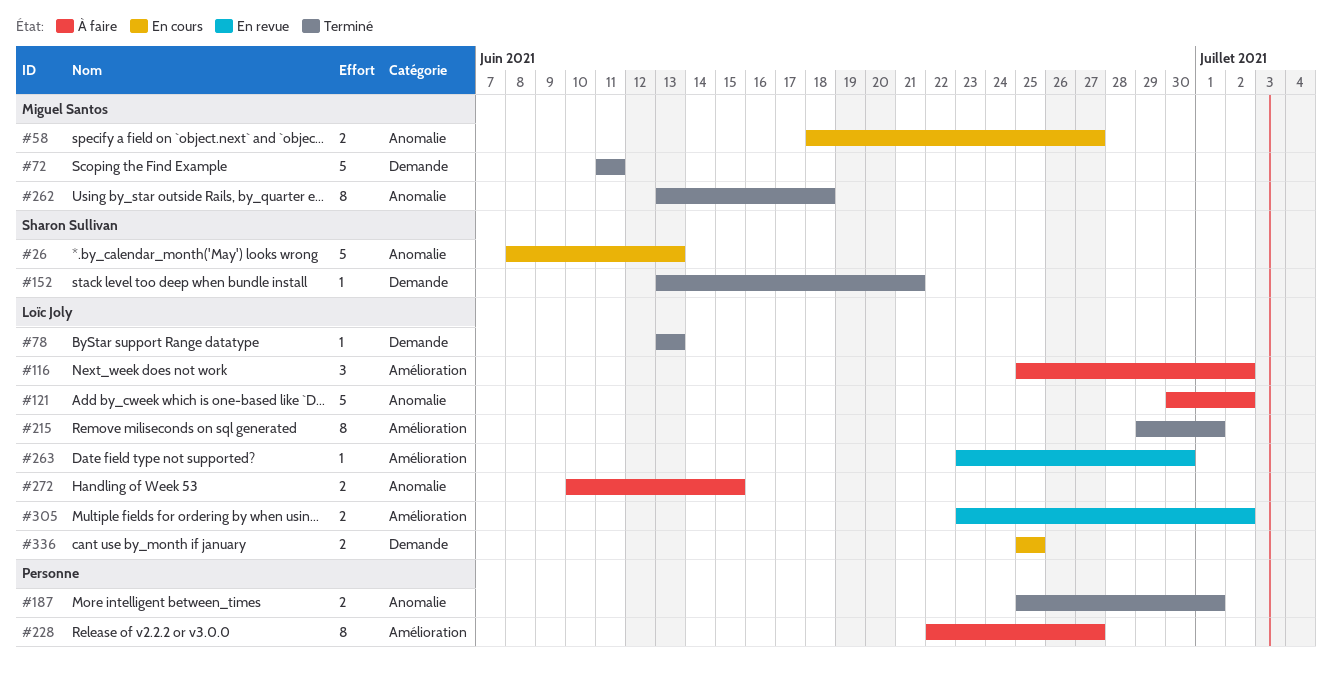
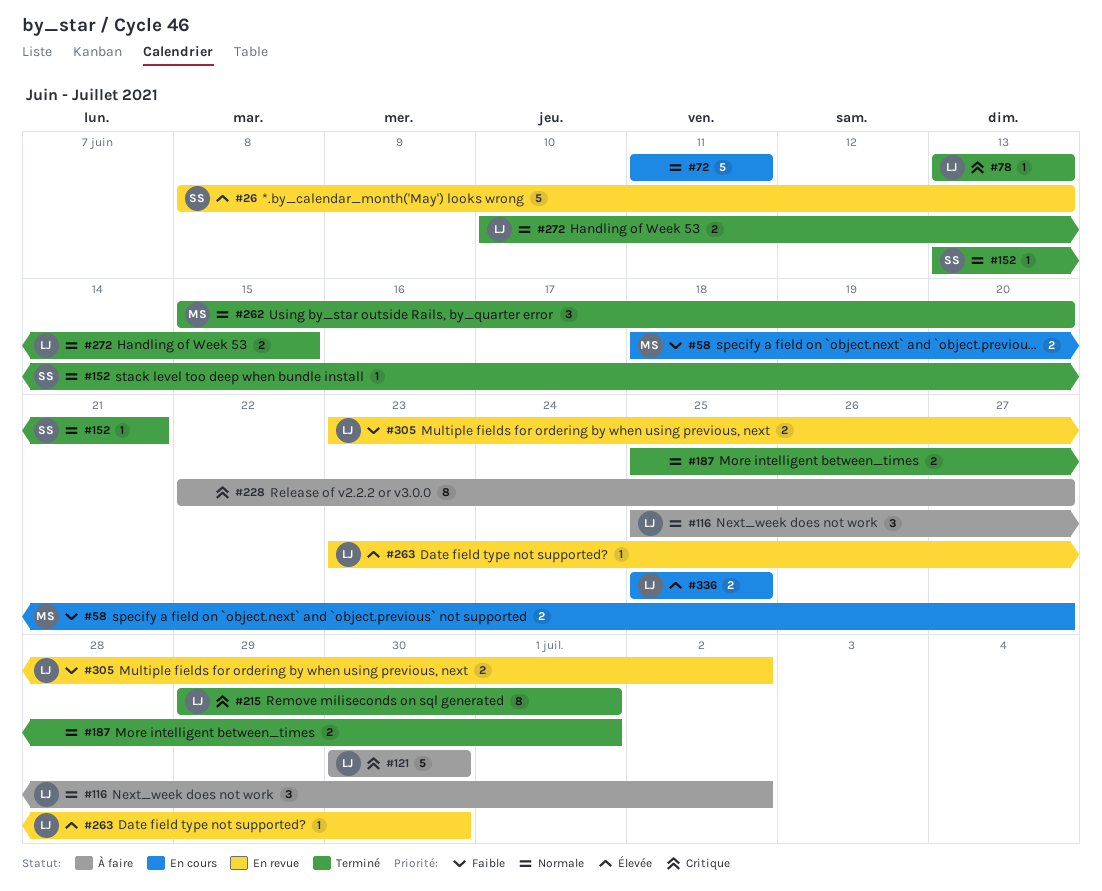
#26, status: En cours -> En revue
#72, status: Terminé -> En cours
#72, owner: Miguel Santos -> none
#121, due: Jul 2 -> Jun 30
#262, estimate: 8 -> 3
#262, start: Jun 13 -> Jun 15
#262, due: Jun 18 -> Jun 20
#272, status: À faire -> Terminé

